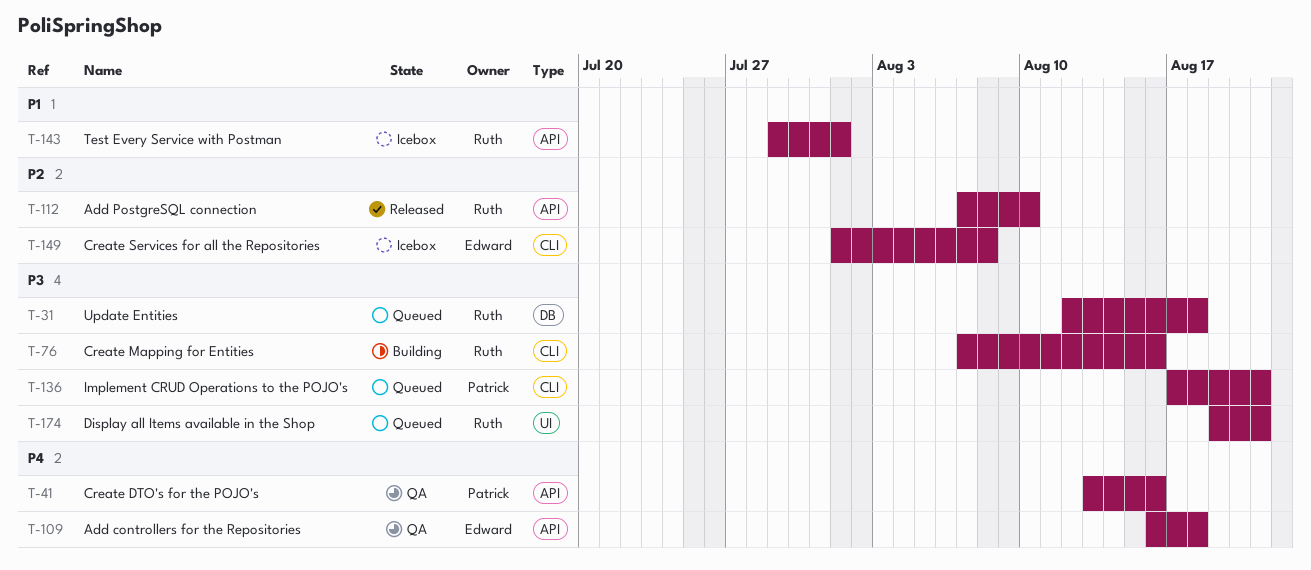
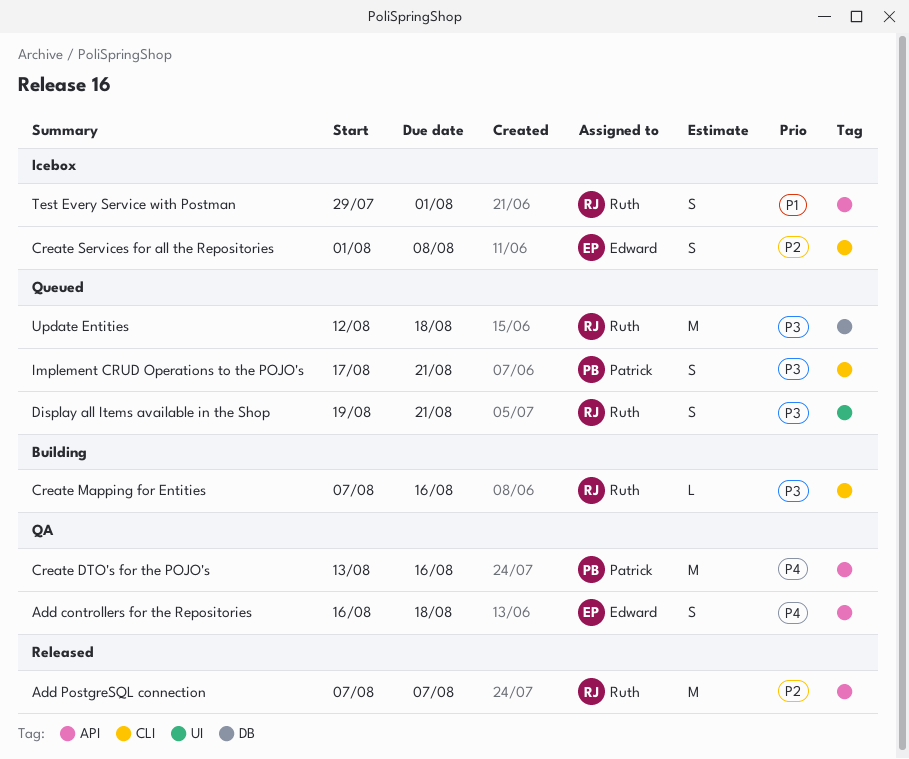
Add PostgreSQL connection, due: Aug 10 -> Aug 7

